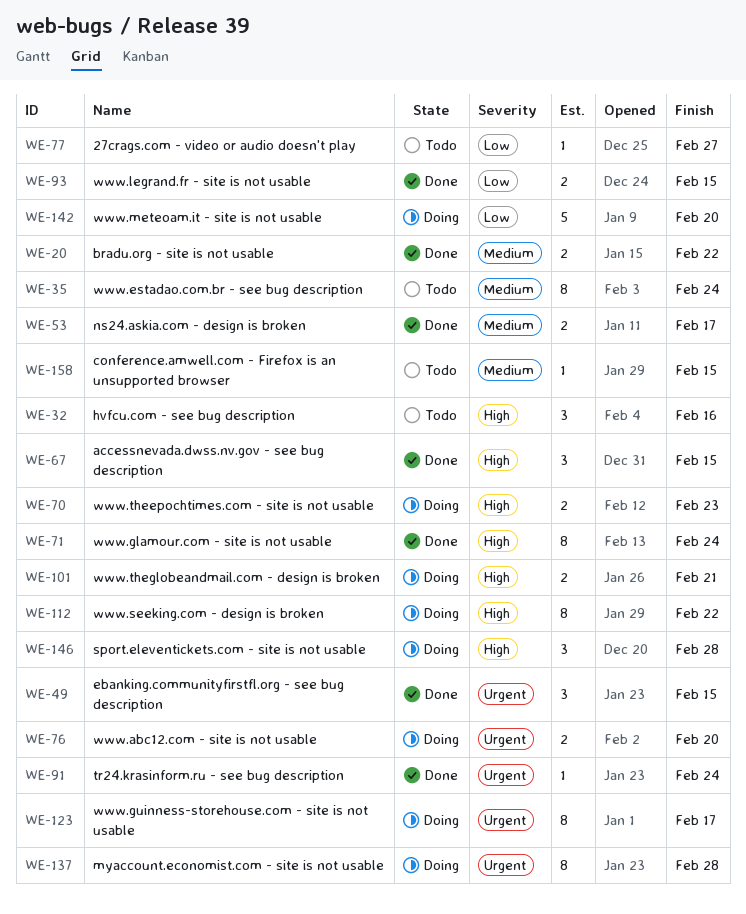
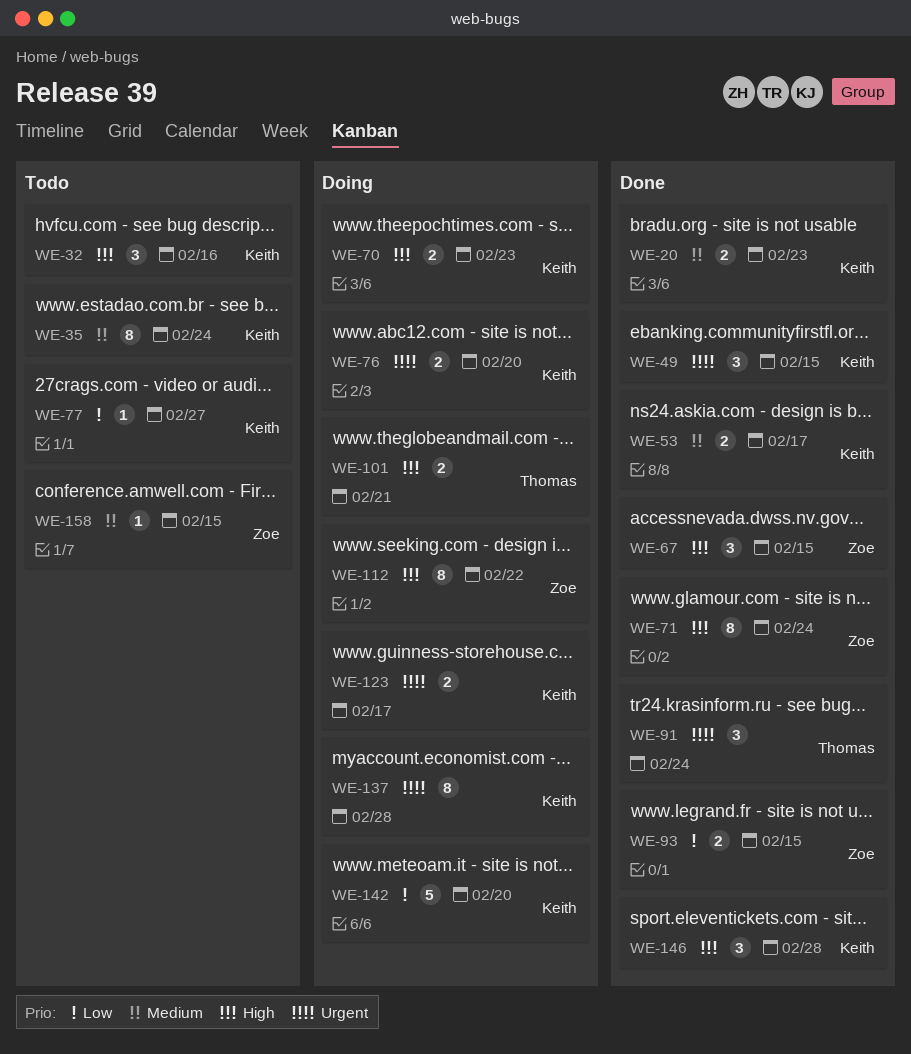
WE-20, due: Feb 22 -> Feb 23
WE-91, estimate: 1 -> 3
WE-123, estimate: 8 -> 2
WE-146, status: Doing -> Done

